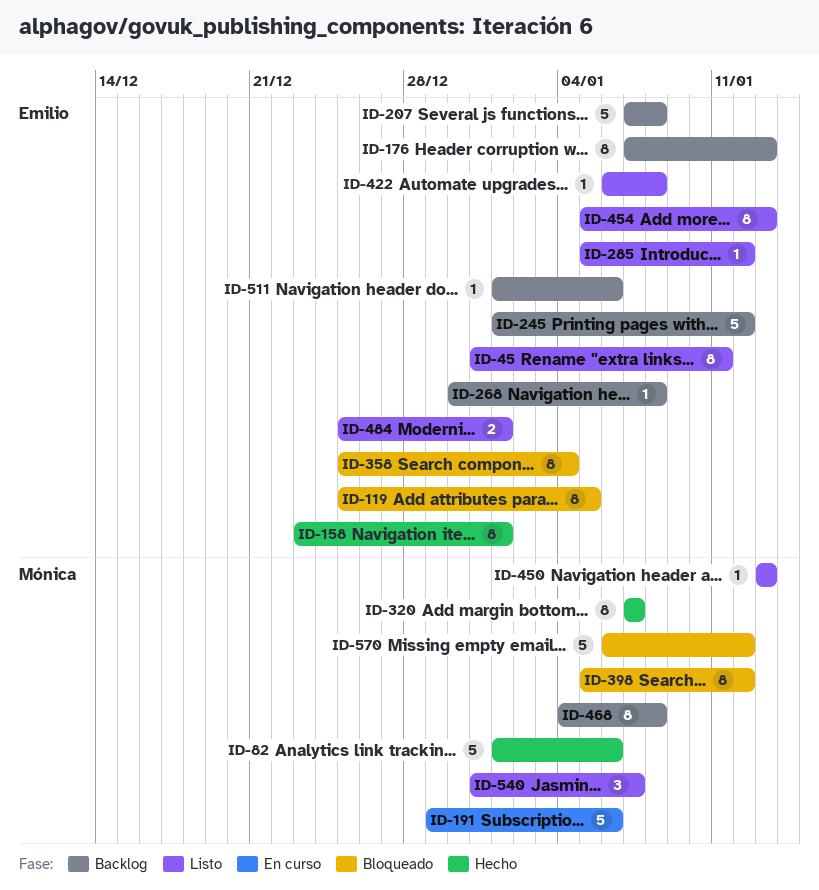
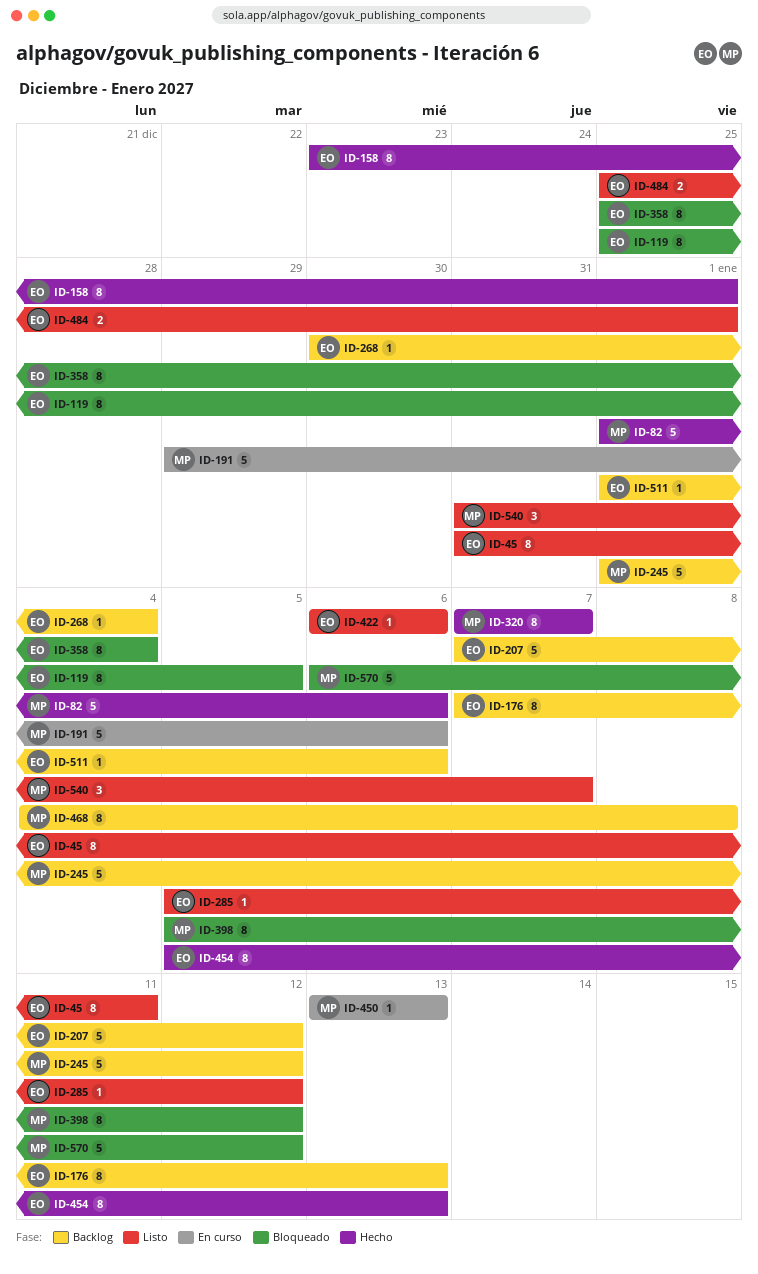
ID-207, due: Jan 8 -> Jan 12
ID-245, owner: Emilio -> Mónica
ID-268, due: Jan 8 -> Jan 4
ID-422, due: Jan 8 -> Jan 6
ID-450, status: Listo -> En curso
ID-454, status: Listo -> Hecho

